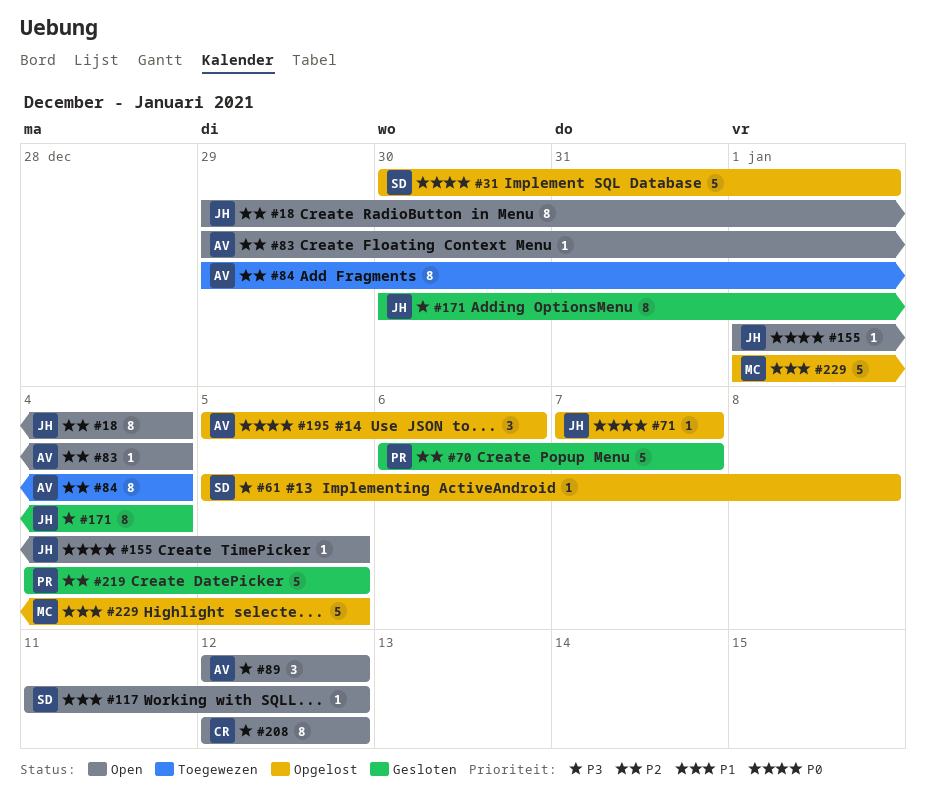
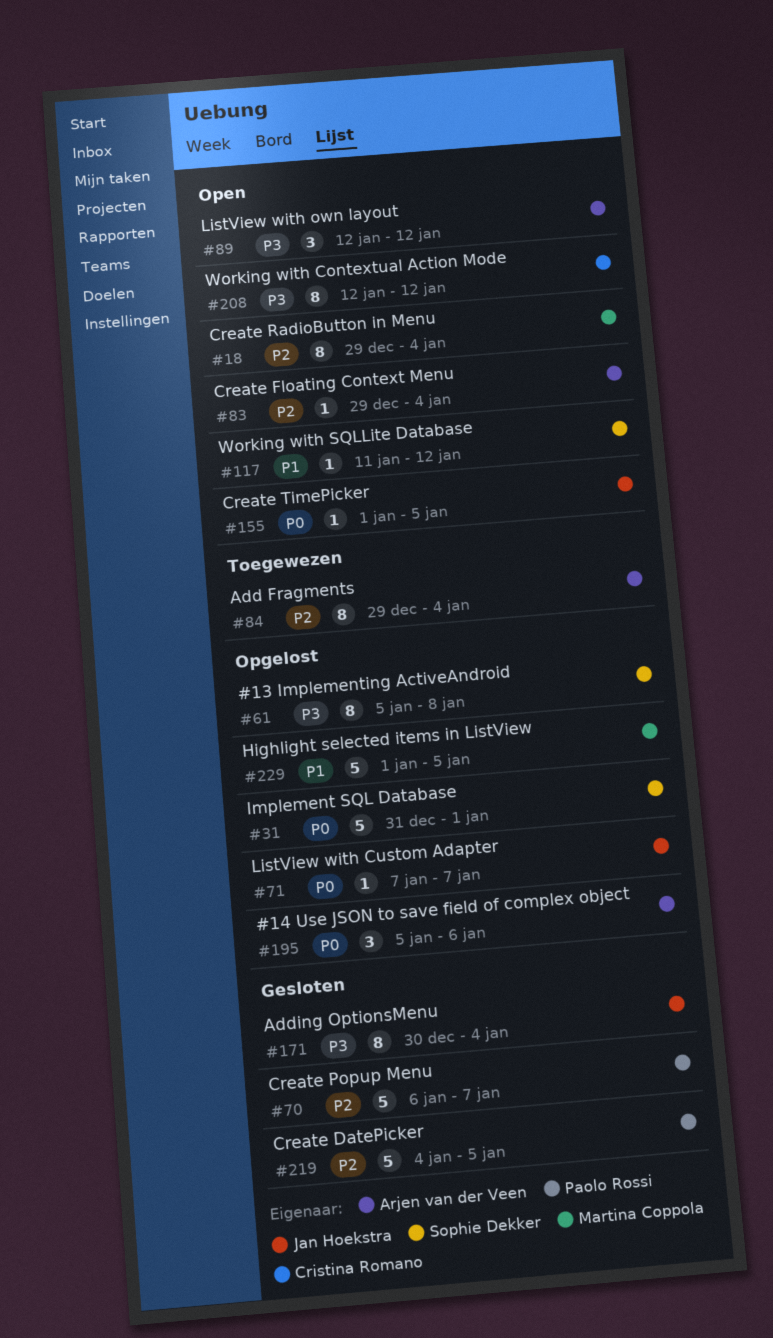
#18, owner: Jan Hoekstra -> Martina Coppola
#31, start: Dec 30 -> Dec 31
#61, estimate: 1 -> 8

